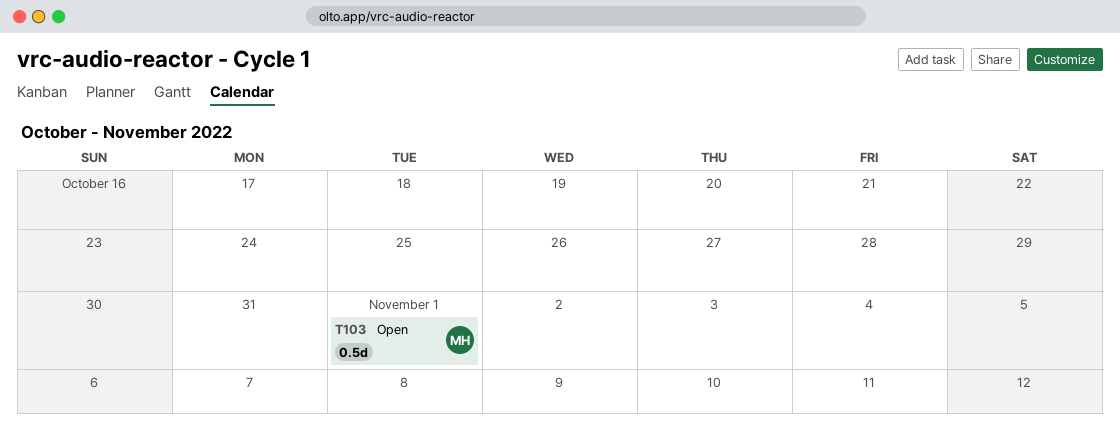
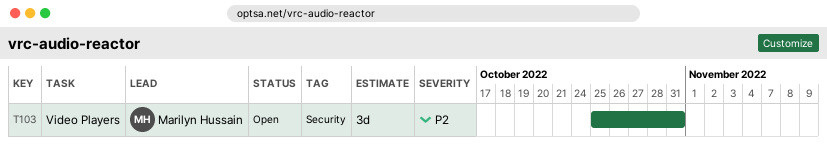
T103, estimate: 0.5d -> 3d
T103, due: Nov 1 -> Oct 31

